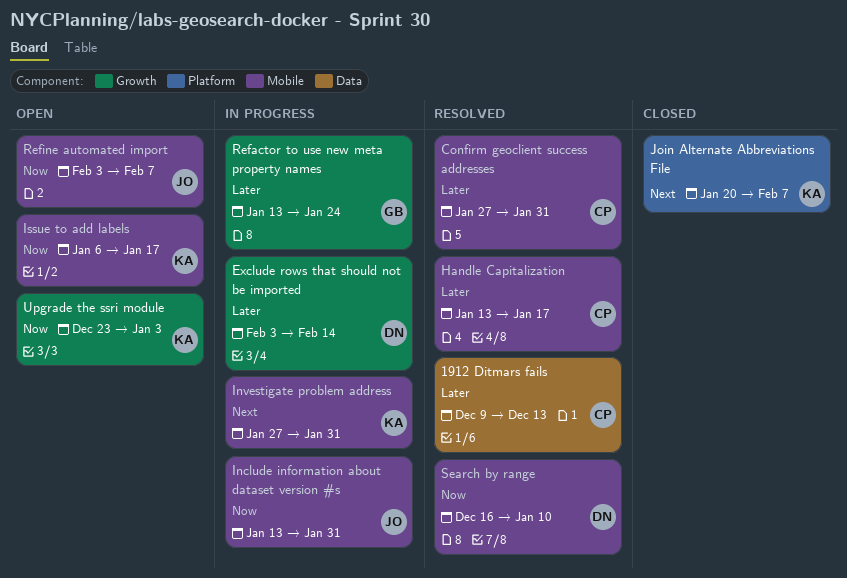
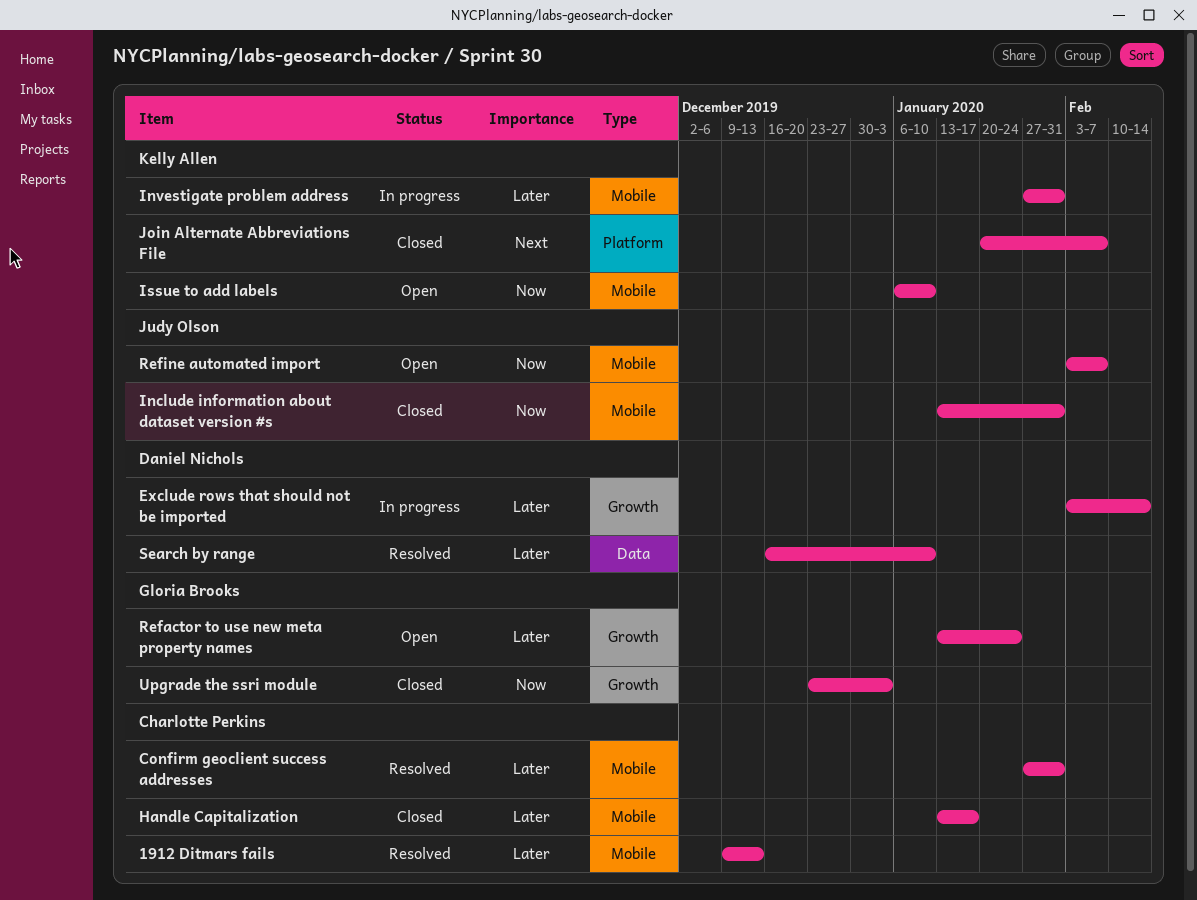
1912 Ditmars fails, label: Data -> Mobile
Handle Capitalization, status: Resolved -> Closed
Include information about dataset version #s, status: In progress -> Closed
Investigate problem address, priority: Next -> Later
Issue to add labels, due: Jan 17 -> Jan 10
Refactor to use new meta property names, status: In progress -> Open
Search by range, priority: Now -> Later
Search by range, label: Mobile -> Data
Upgrade the ssri module, status: Open -> Closed
Upgrade the ssri module, owner: Kelly Allen -> Gloria Brooks

